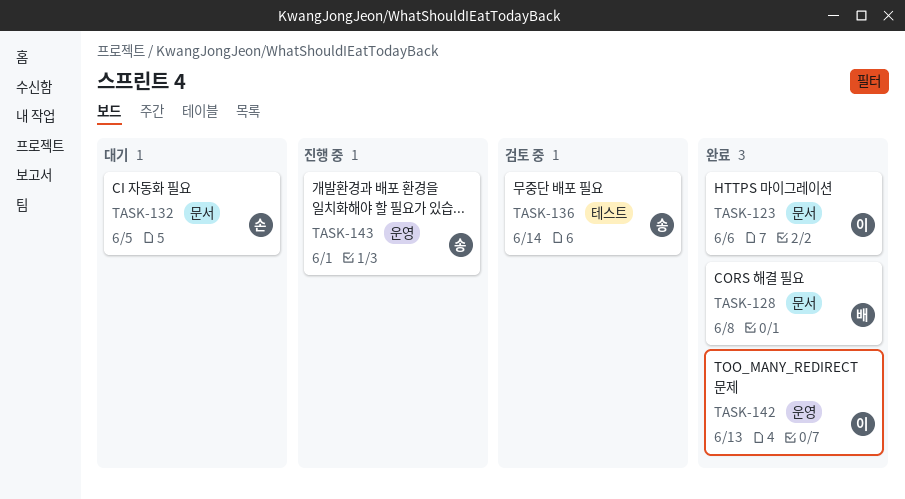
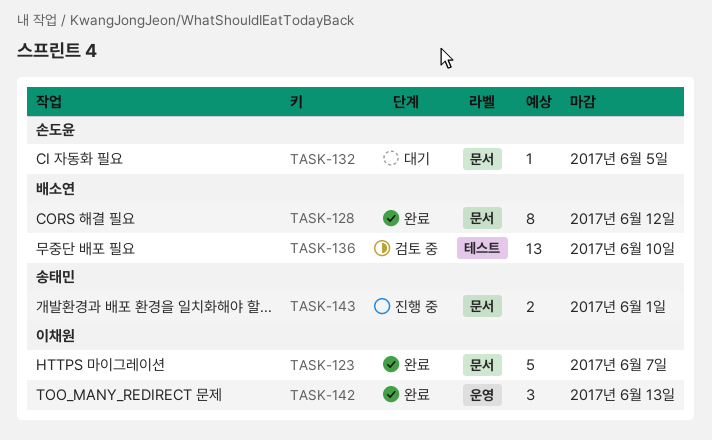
TASK-123, due: Jun 6 -> Jun 7
TASK-128, due: Jun 8 -> Jun 12
TASK-136, owner: 송태민 -> 배소연
TASK-136, due: Jun 14 -> Jun 10
TASK-143, label: 운영 -> 문서

